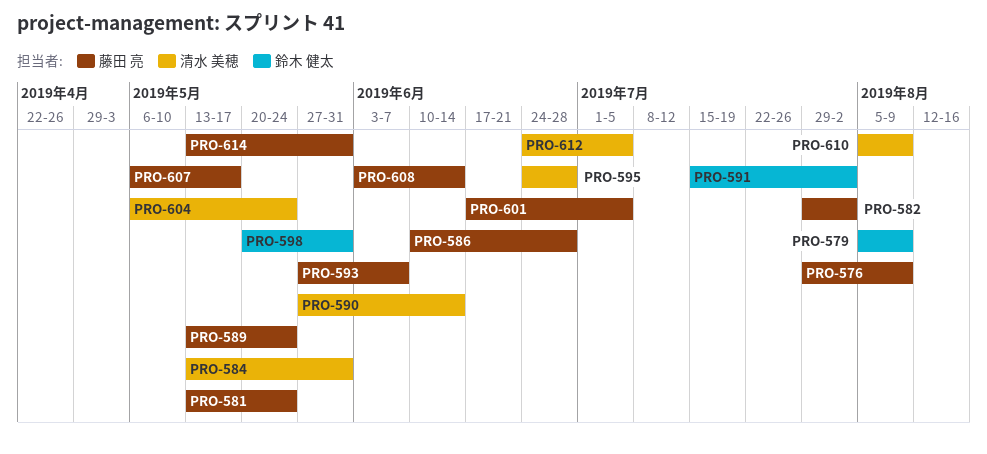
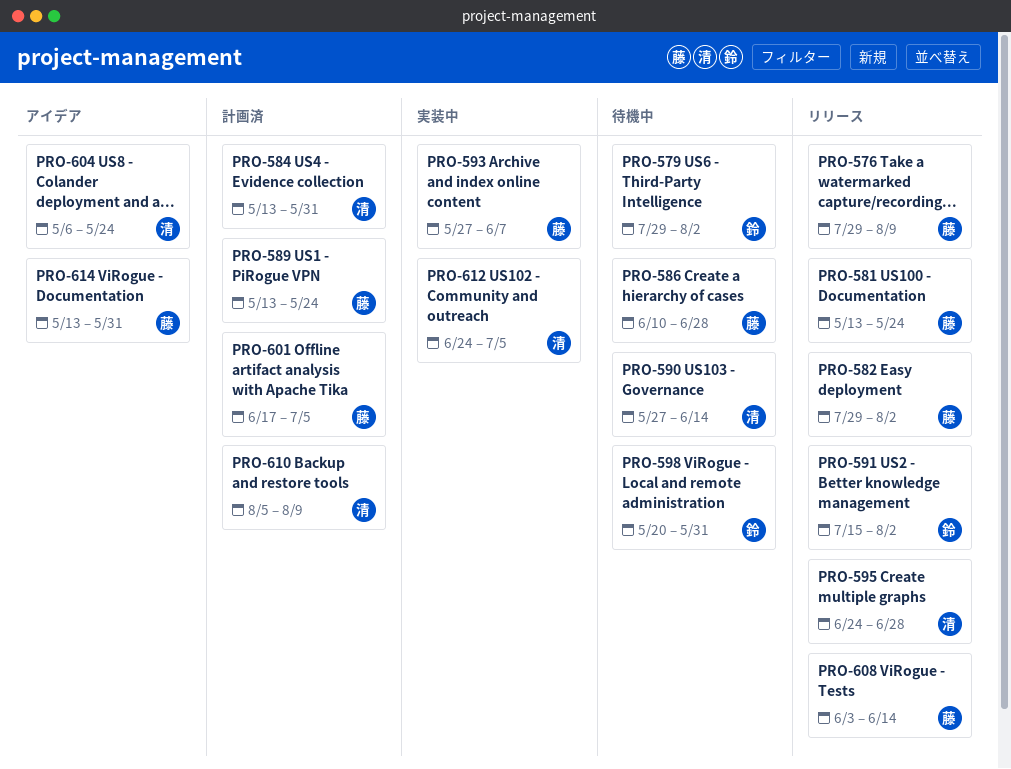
PRO-579, start: Aug 5 -> Jul 29
PRO-579, due: Aug 9 -> Aug 2
PRO-607: present -> none

